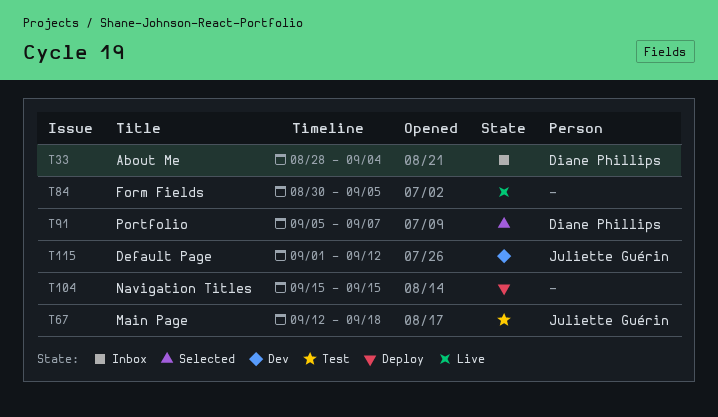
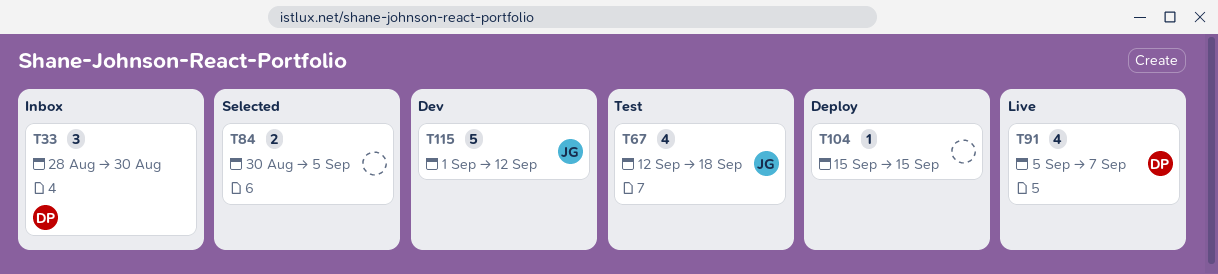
T33, due: Sep 4 -> Aug 30
T84, status: Live -> Selected
T91, status: Selected -> Live

